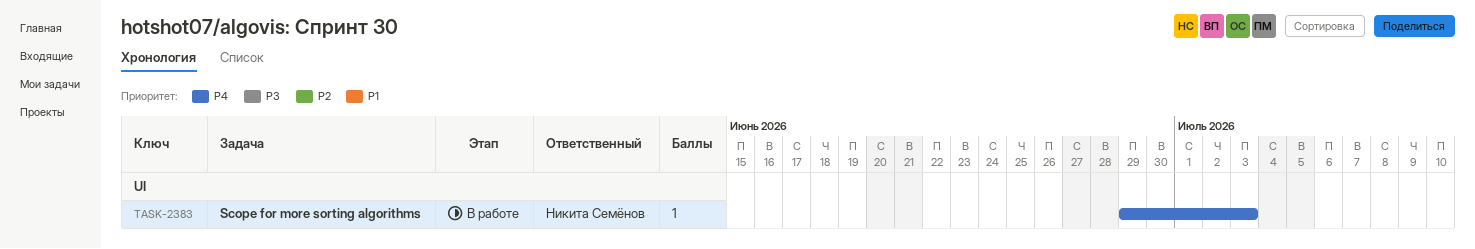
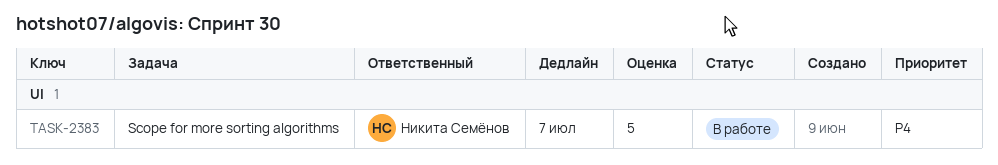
TASK-2383, estimate: 1 -> 5
TASK-2383, due: Jul 3 -> Jul 7

